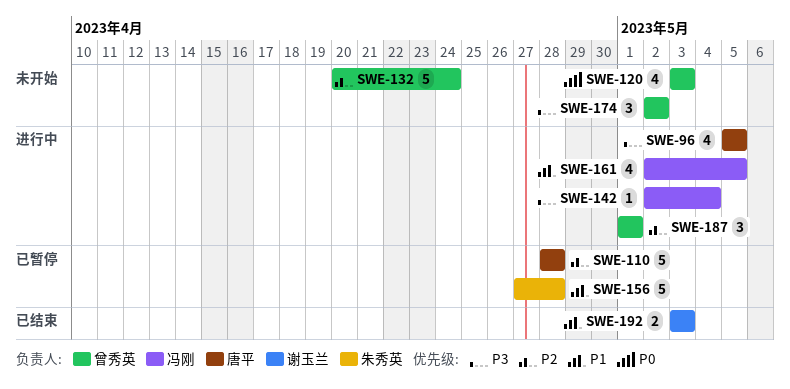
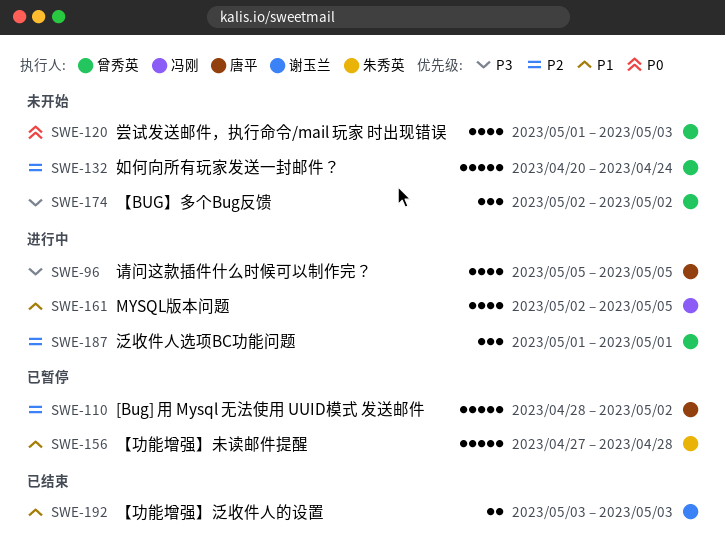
SWE-110, due: Apr 28 -> May 2
SWE-120, start: May 3 -> May 1
SWE-142: present -> none

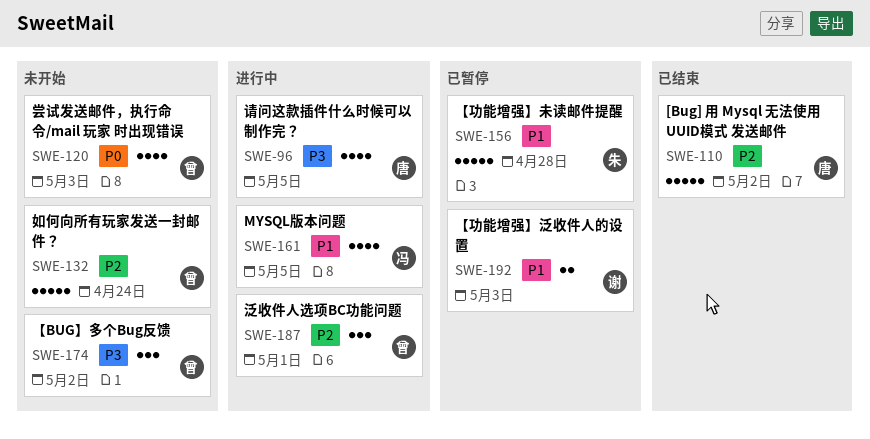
SWE-110, status: 已暂停 -> 已结束
SWE-192, status: 已结束 -> 已暂停

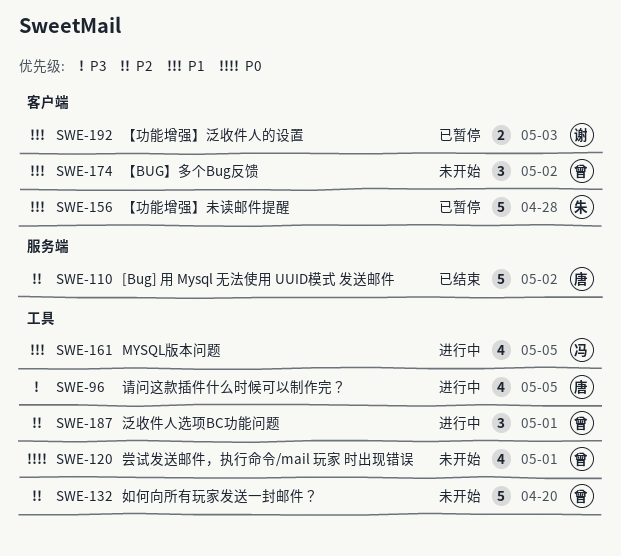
SWE-120, due: May 3 -> May 1
SWE-132, due: Apr 24 -> Apr 20
SWE-174, priority: P3 -> P1

